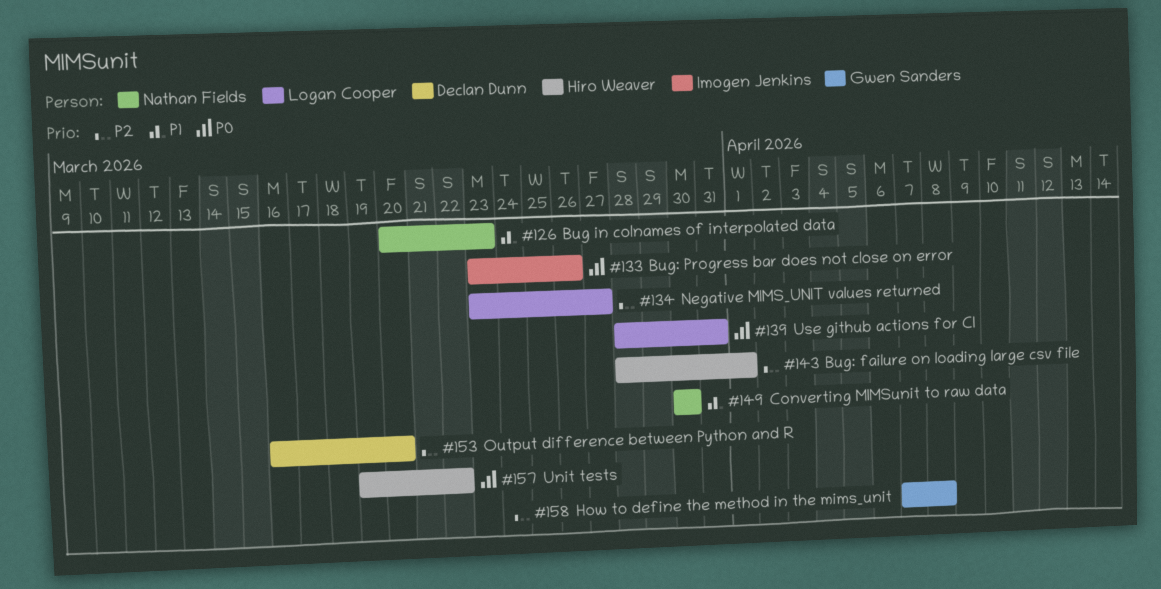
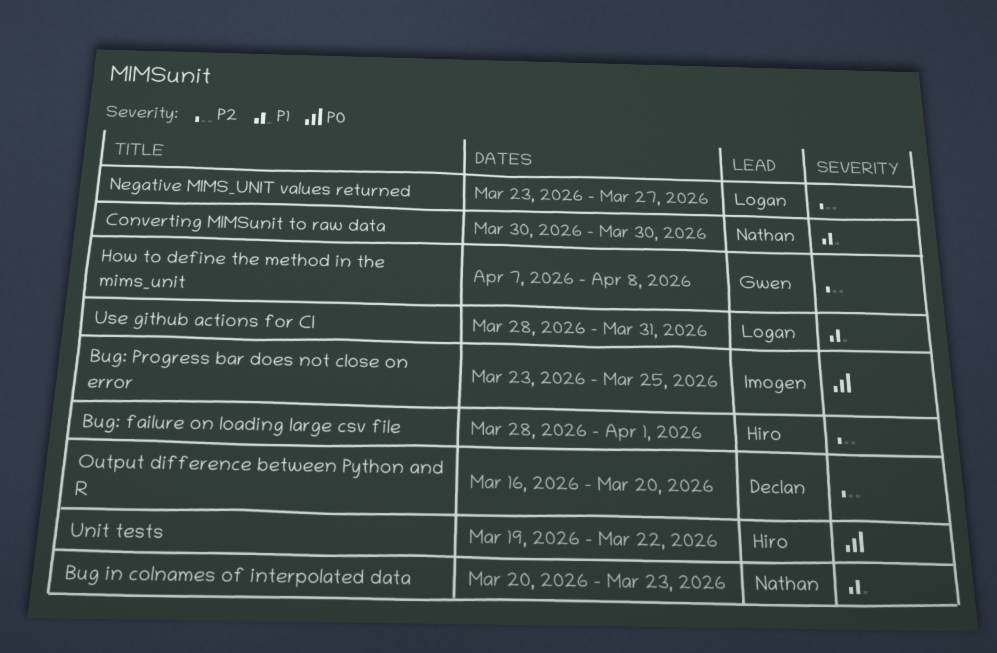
Bug: Progress bar does not close on error, due: Mar 26 -> Mar 25
Use github actions for CI, priority: P0 -> P1

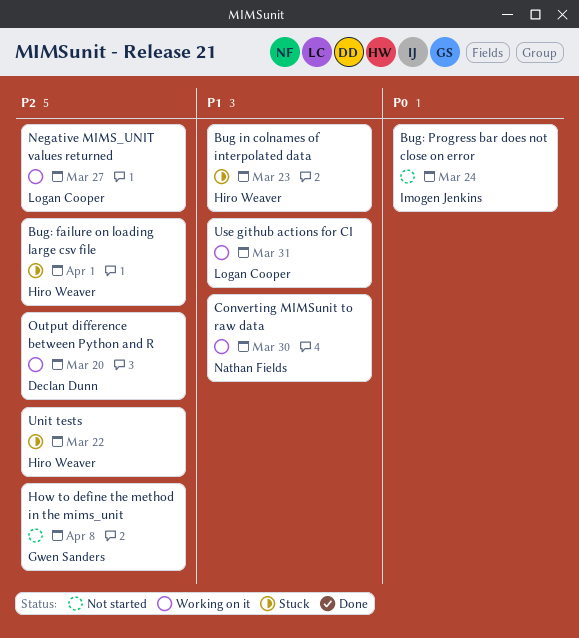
Bug in colnames of interpolated data, owner: Nathan Fields -> Hiro Weaver
Bug: Progress bar does not close on error, due: Mar 25 -> Mar 24
Unit tests, priority: P0 -> P2

